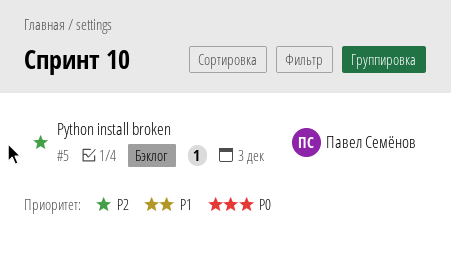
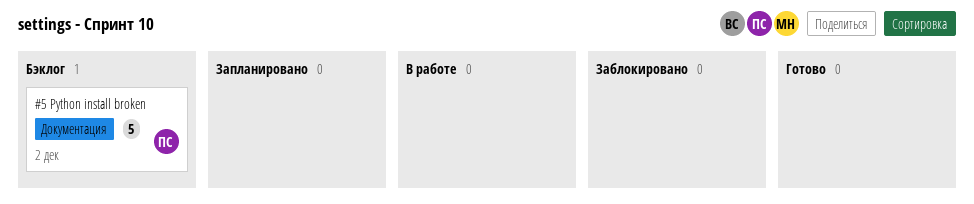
#5, estimate: 1 -> 5
#5, due: Dec 3 -> Dec 2

